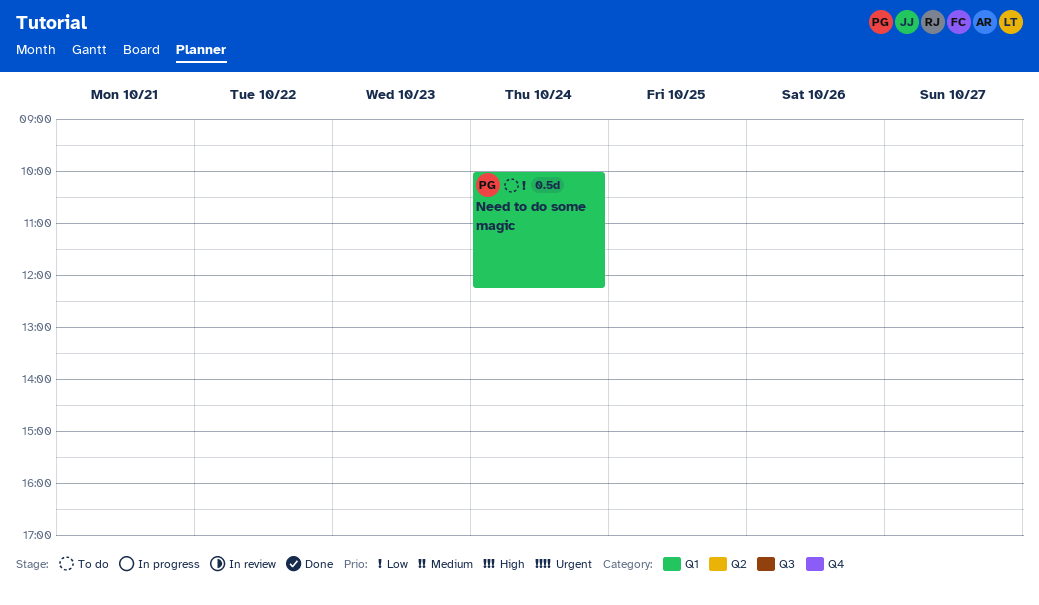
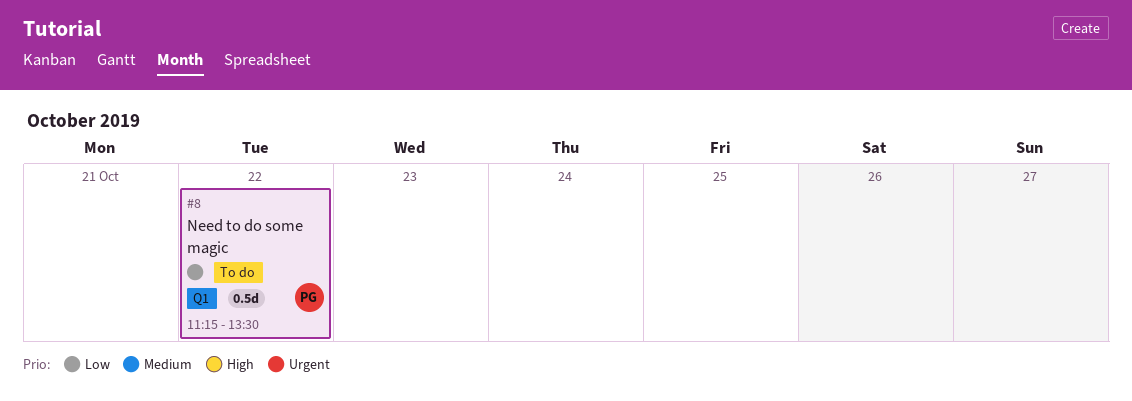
Need to do some magic, day: Oct 24 -> Oct 22
Need to do some magic, begins: 10:00 -> 11:15
Need to do some magic, ends: 12:15 -> 13:30

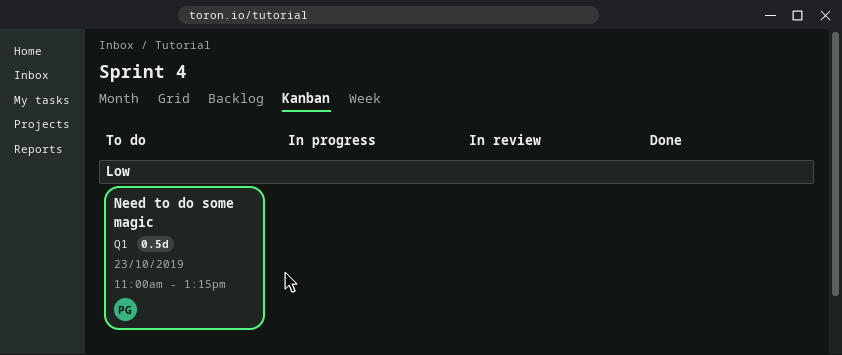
Need to do some magic, day: Oct 22 -> Oct 23
Need to do some magic, begins: 11:15 -> 11:00
Need to do some magic, ends: 13:30 -> 13:15

